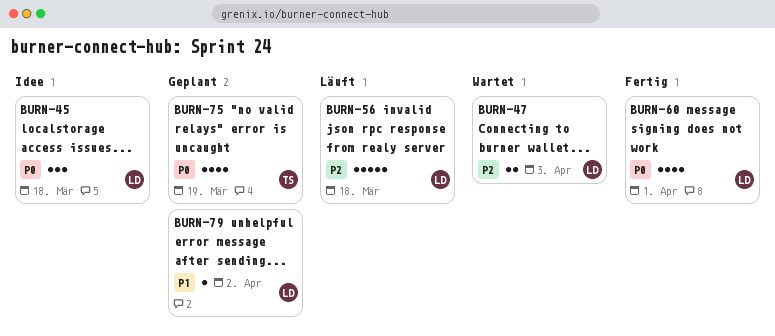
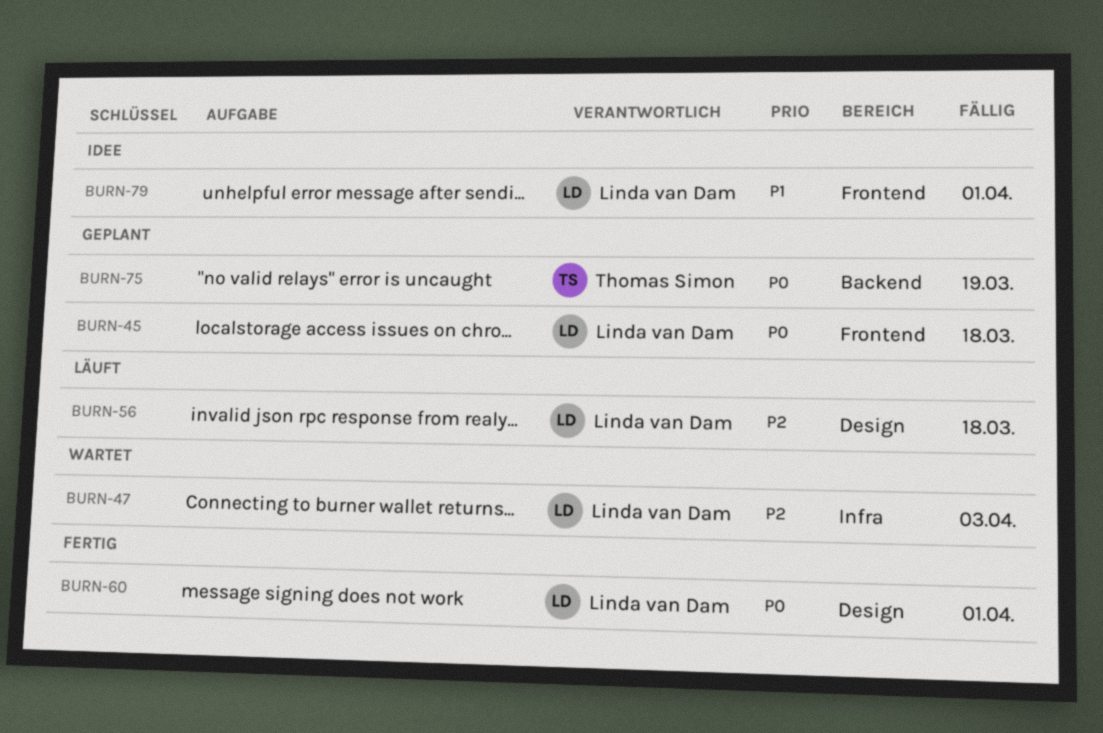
BURN-45, status: Idee -> Geplant
BURN-79, status: Geplant -> Idee
BURN-79, due: Apr 2 -> Apr 1

